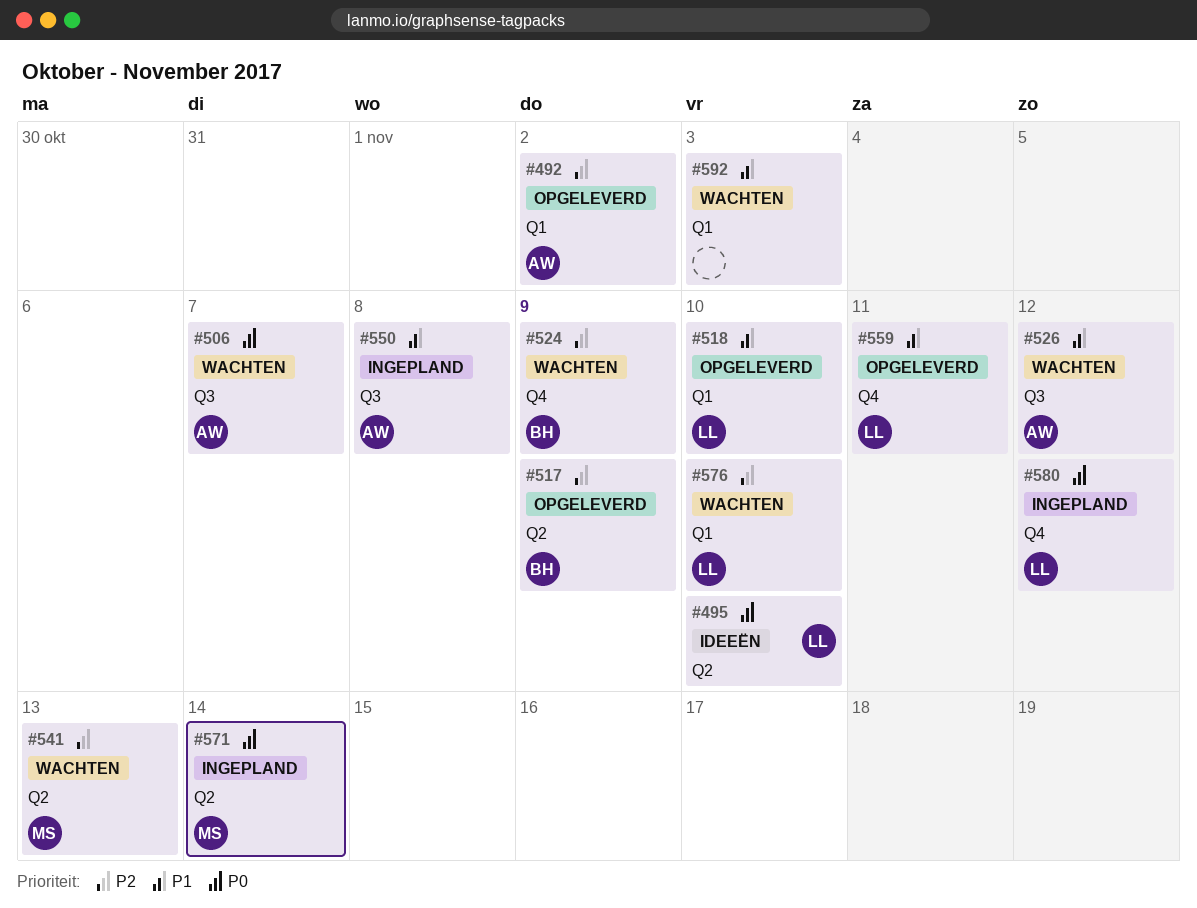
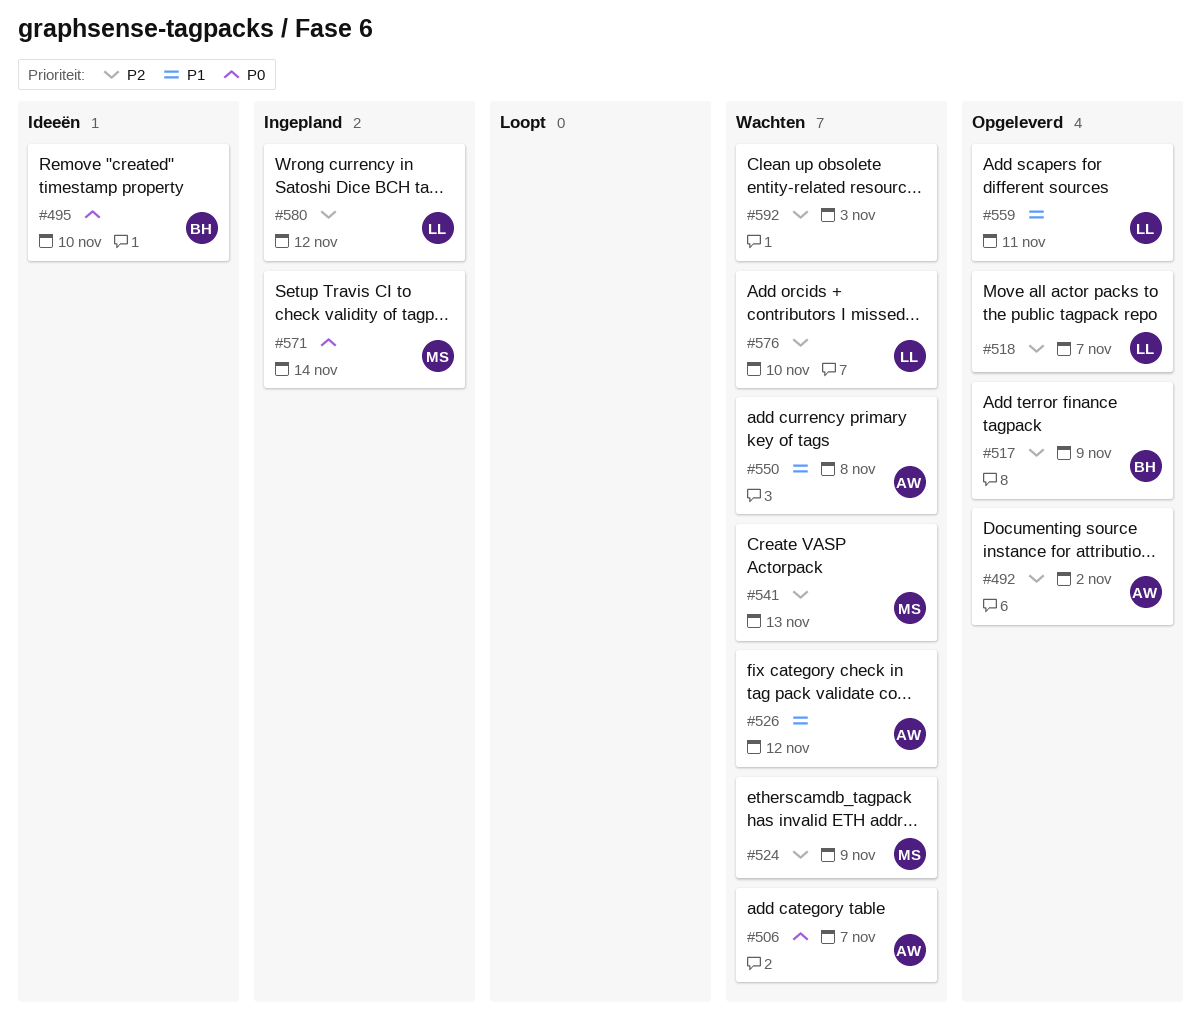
#495, owner: LL -> BH
#518, priority: P1 -> P2
#518, due: Nov 10 -> Nov 7
#524, owner: BH -> MS
#550, status: Ingepland -> Wachten
#580, priority: P0 -> P2
#592, priority: P1 -> P2

